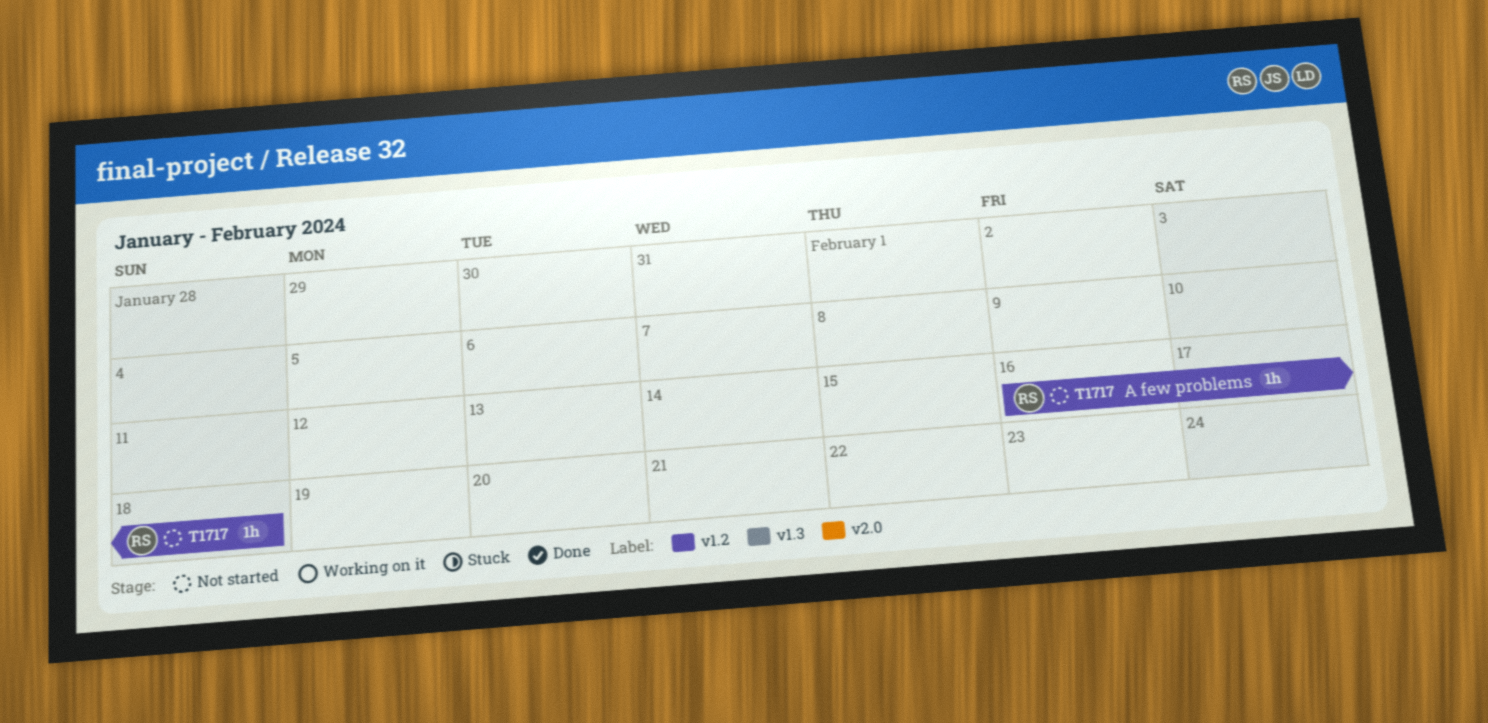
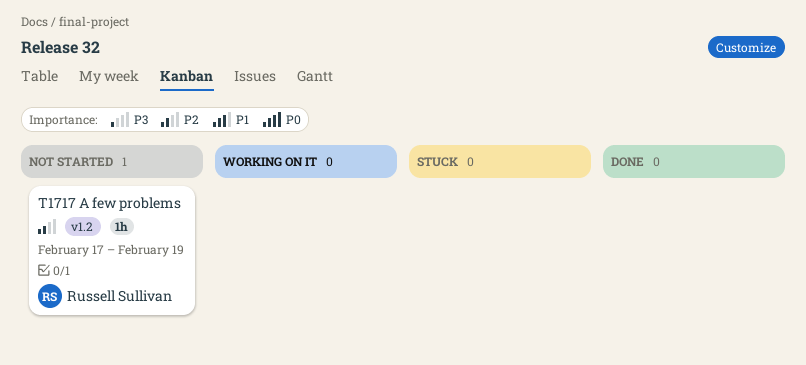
T1717, start: Feb 16 -> Feb 17
T1717, due: Feb 18 -> Feb 19

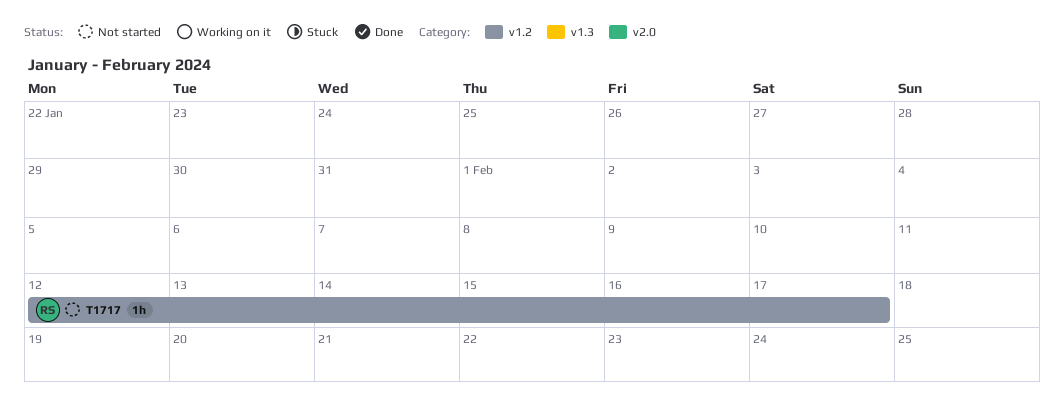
T1717, start: Feb 17 -> Feb 12
T1717, due: Feb 19 -> Feb 17

